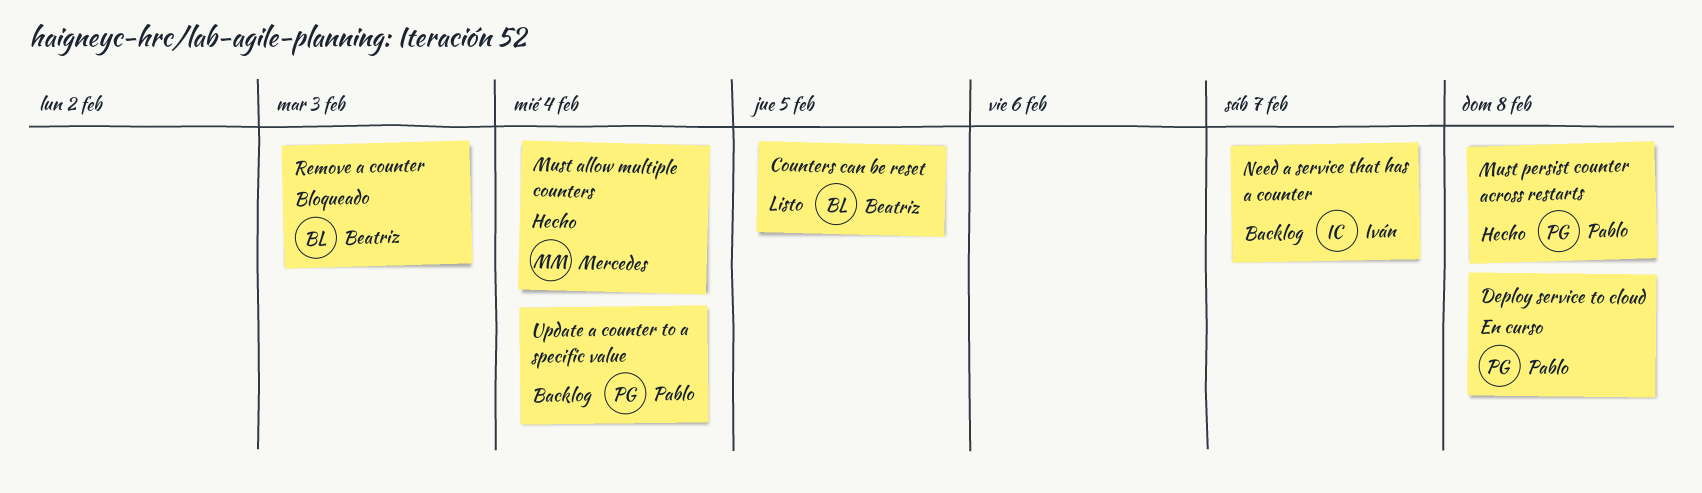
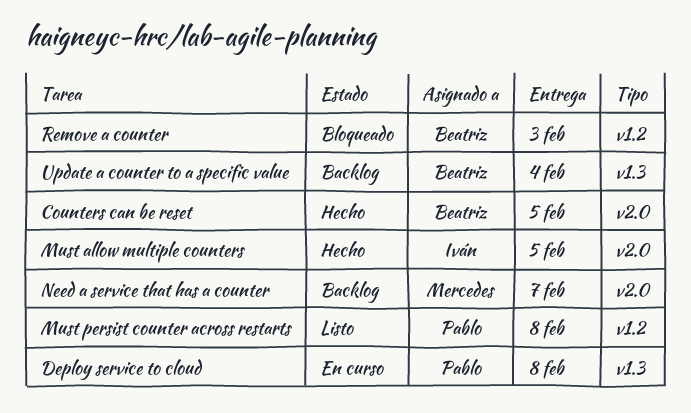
Counters can be reset, status: Listo -> Hecho
Must allow multiple counters, owner: Mercedes -> Iván
Must allow multiple counters, due: Feb 4 -> Feb 5
Must persist counter across restarts, status: Hecho -> Listo
Need a service that has a counter, owner: Iván -> Mercedes
Update a counter to a specific value, owner: Pablo -> Beatriz

